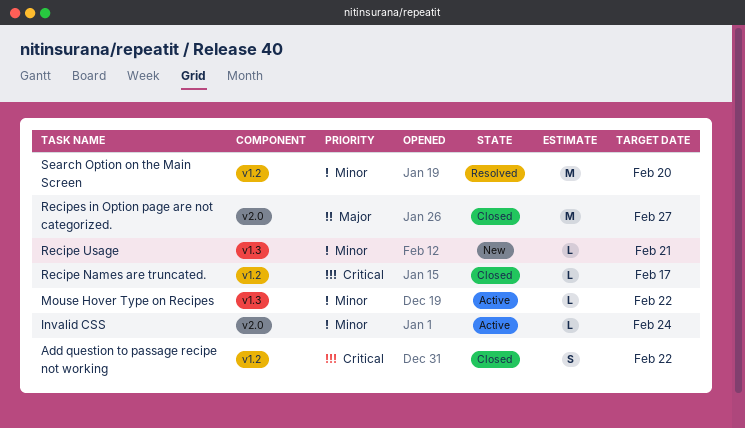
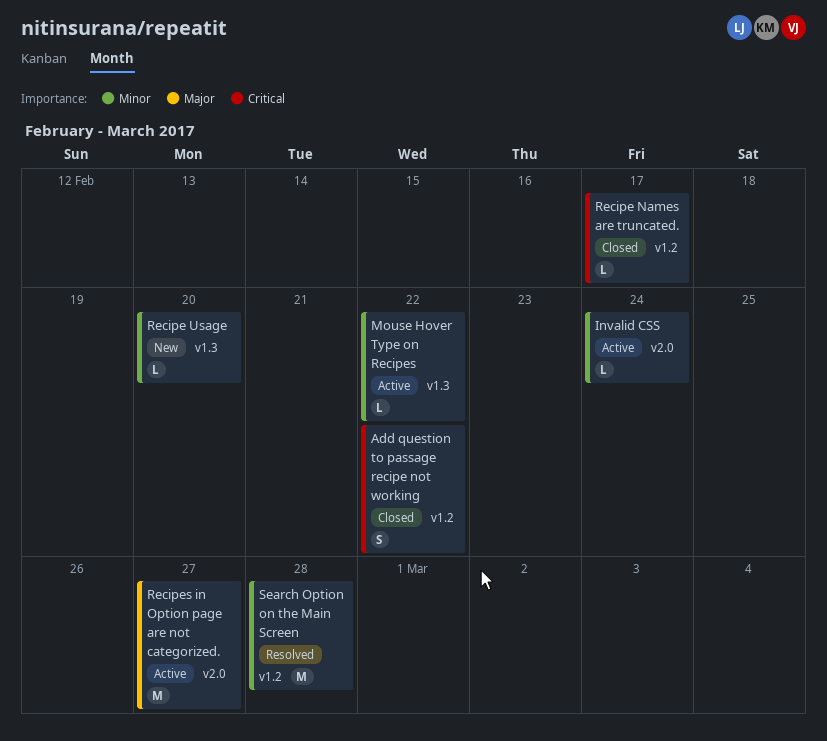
Recipe Usage, due: Feb 21 -> Feb 20
Recipes in Option page are not categorized., status: Closed -> Active
Search Option on the Main Screen, due: Feb 20 -> Feb 28

